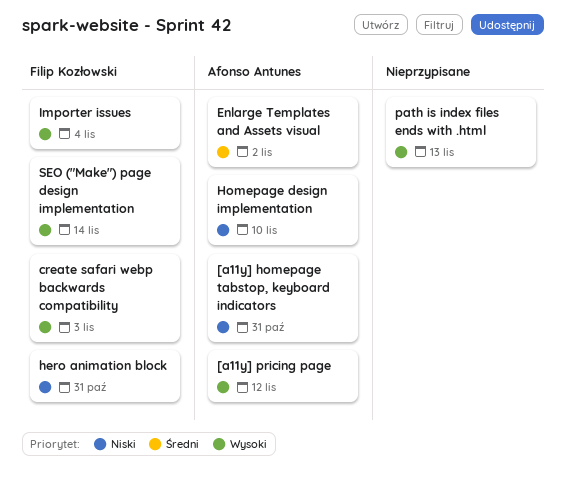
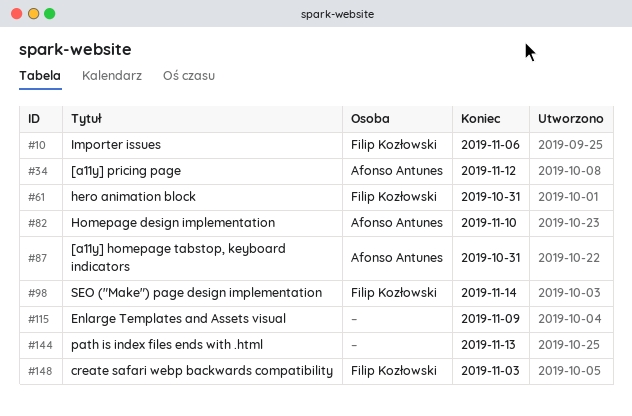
Enlarge Templates and Assets visual, owner: Afonso Antunes -> none
Enlarge Templates and Assets visual, due: Nov 2 -> Nov 9
Importer issues, due: Nov 4 -> Nov 6

